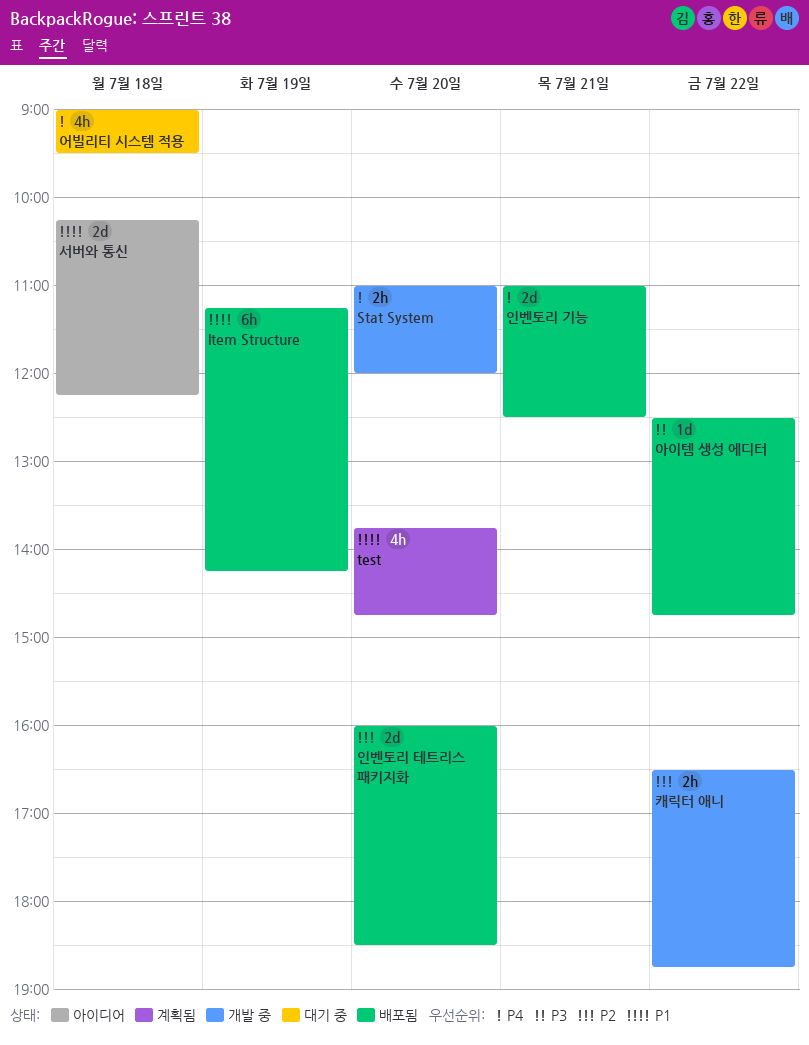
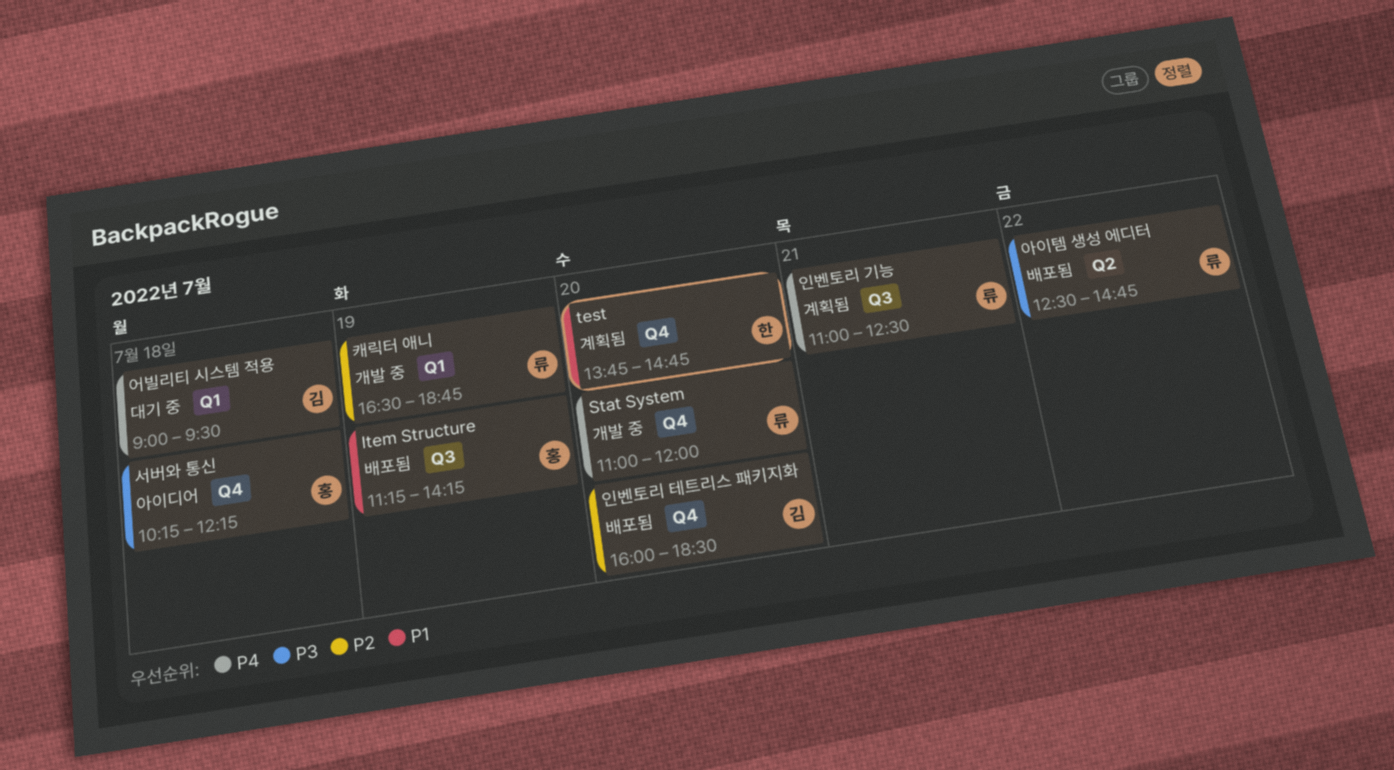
서버와 통신, priority: P1 -> P3
인벤토리 기능, status: 배포됨 -> 계획됨
캐릭터 애니, day: Jul 22 -> Jul 19

